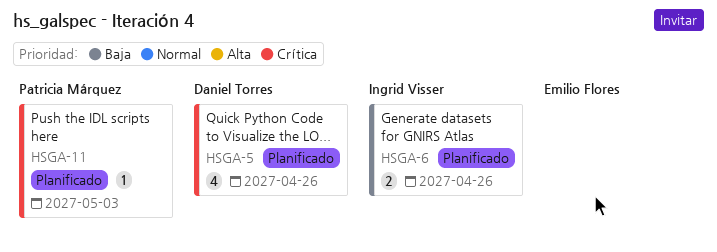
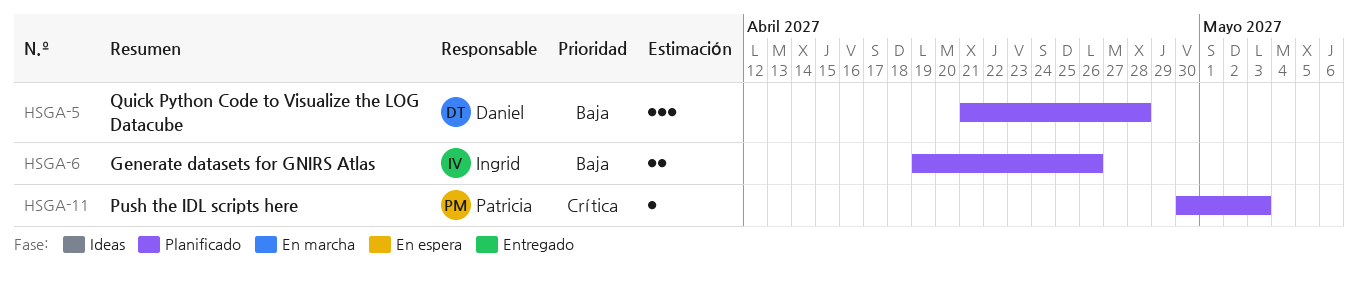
HSGA-5, priority: Crítica -> Baja
HSGA-5, estimate: 4 -> 3
HSGA-5, due: Apr 26 -> Apr 28

